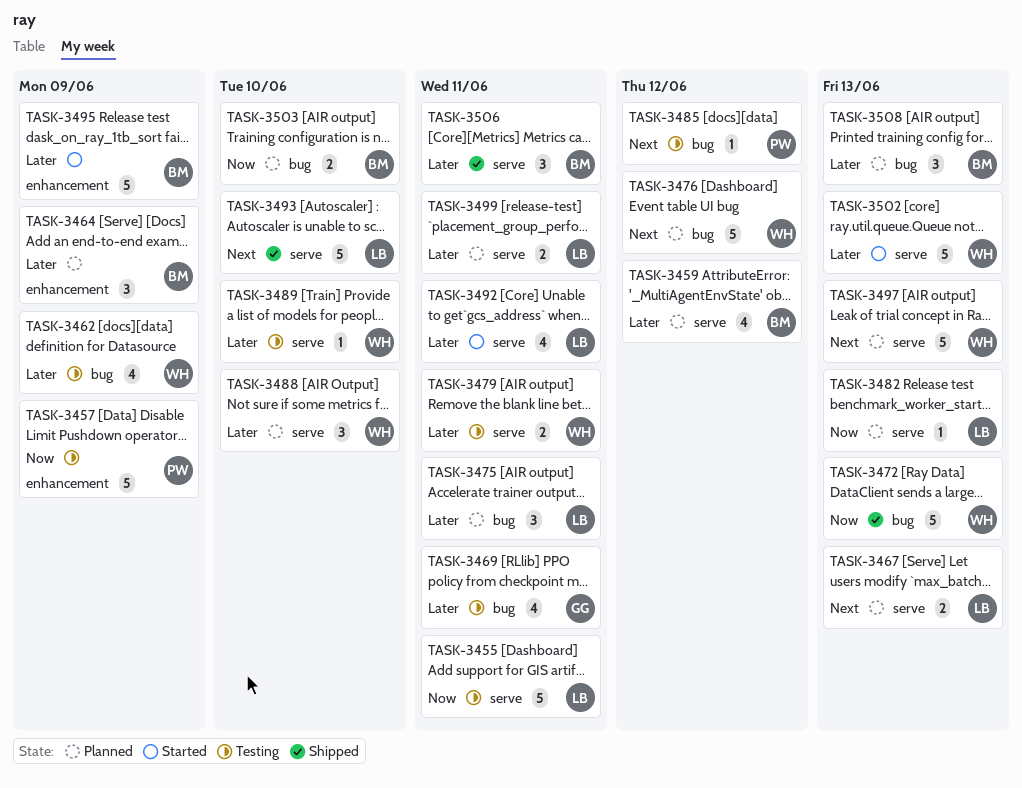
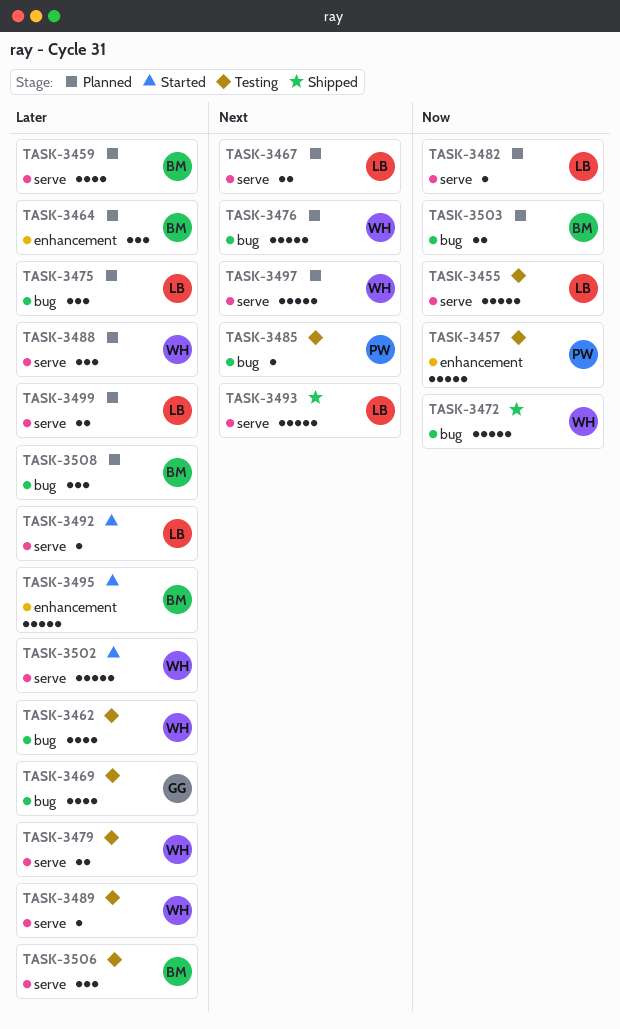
TASK-3492, estimate: 4 -> 1
TASK-3506, status: Shipped -> Testing

